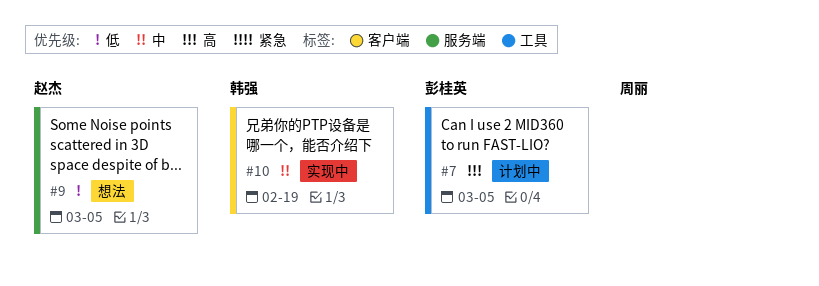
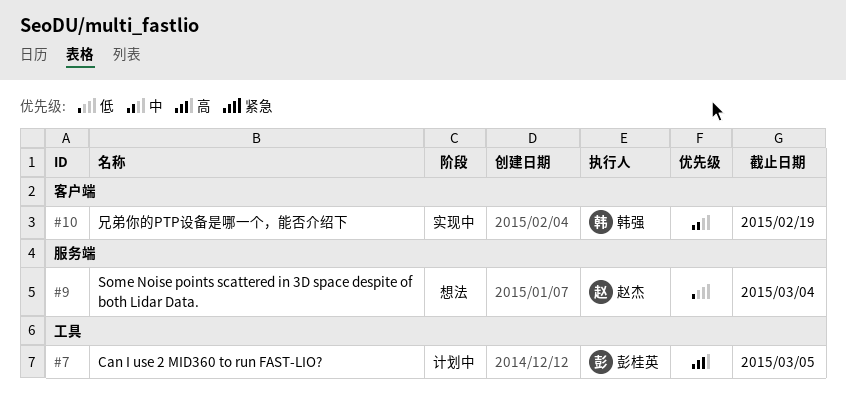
#9, due: Mar 5 -> Mar 4

